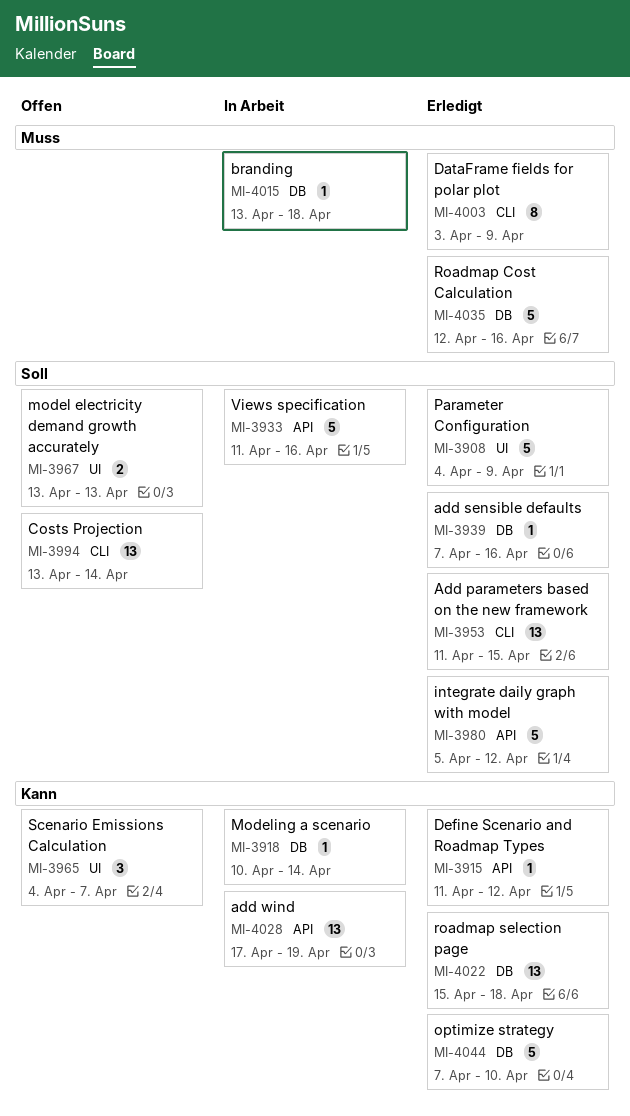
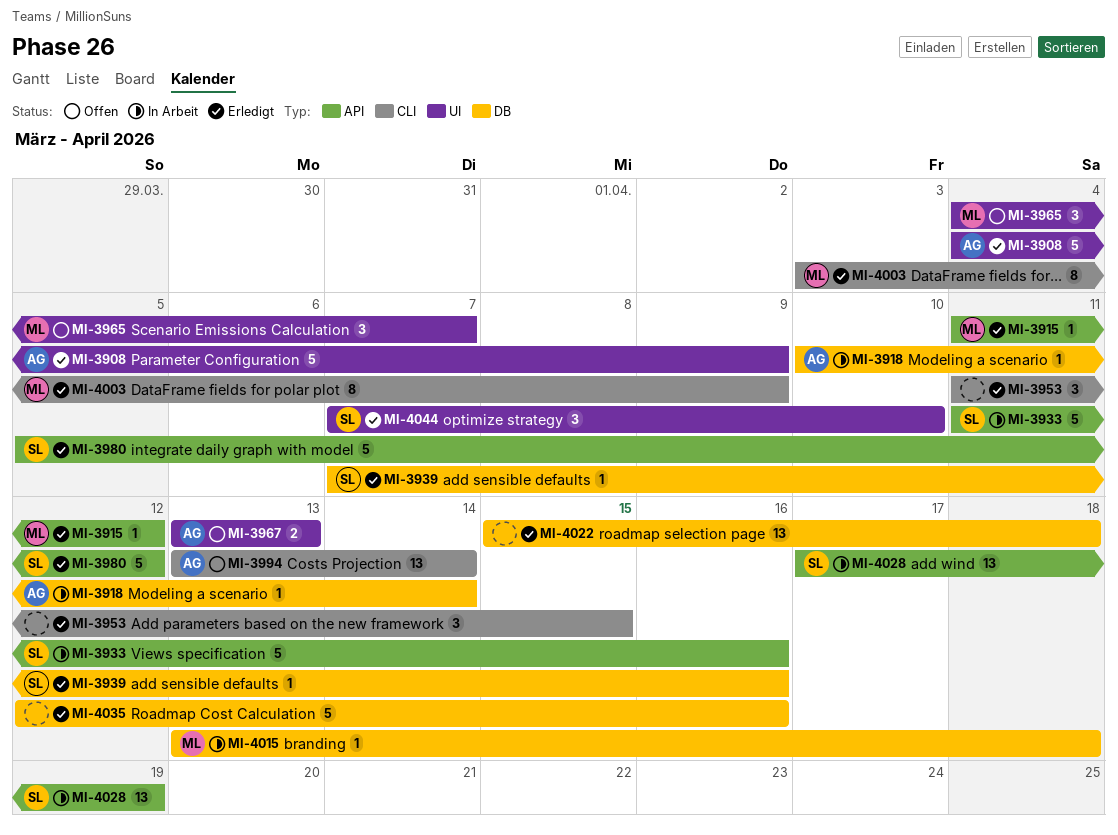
MI-3953, estimate: 13 -> 3
MI-4044, label: DB -> UI
MI-4044, estimate: 5 -> 3

